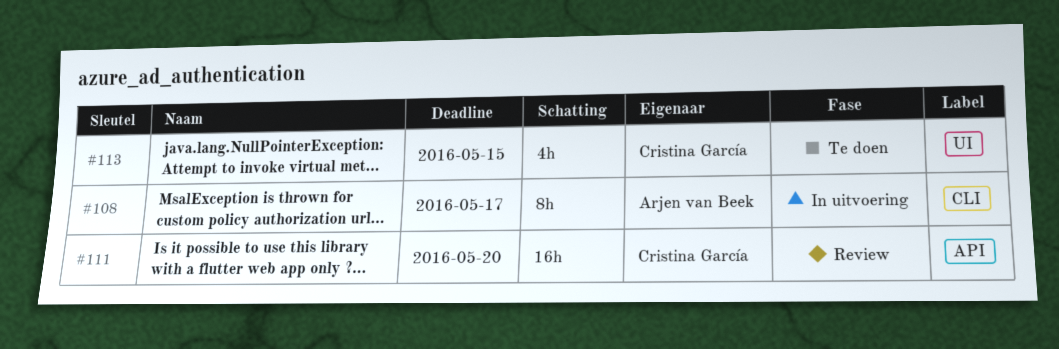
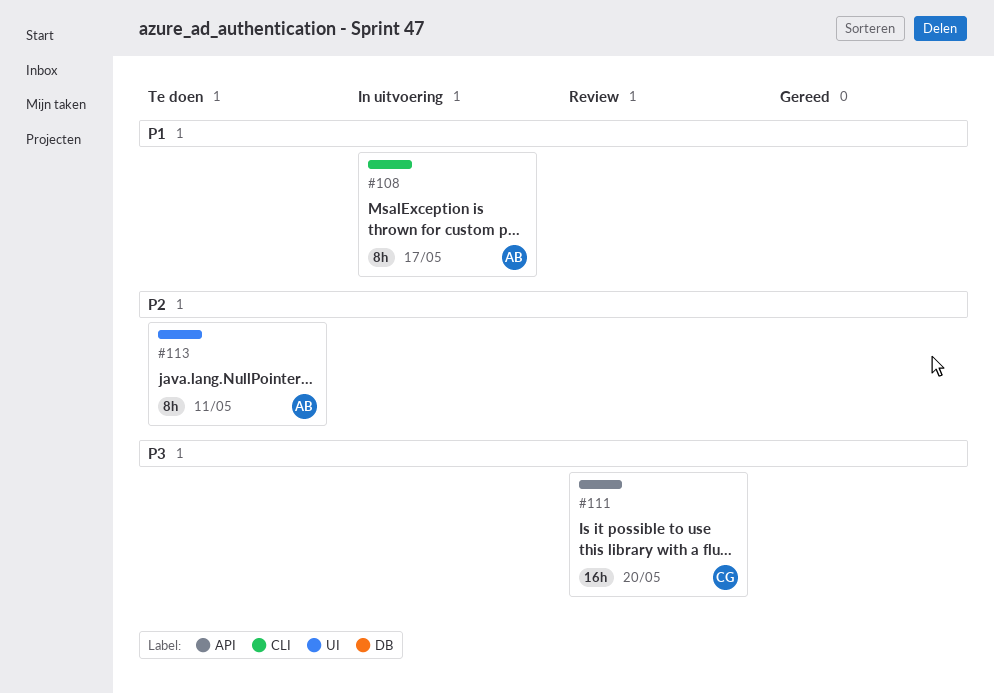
#113, owner: Cristina García -> Arjen van Beek
#113, estimate: 4h -> 8h
#113, due: May 15 -> May 11

